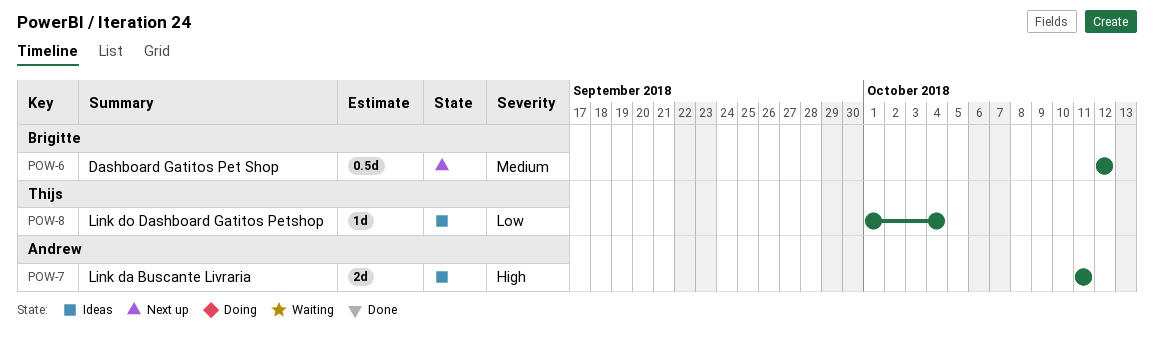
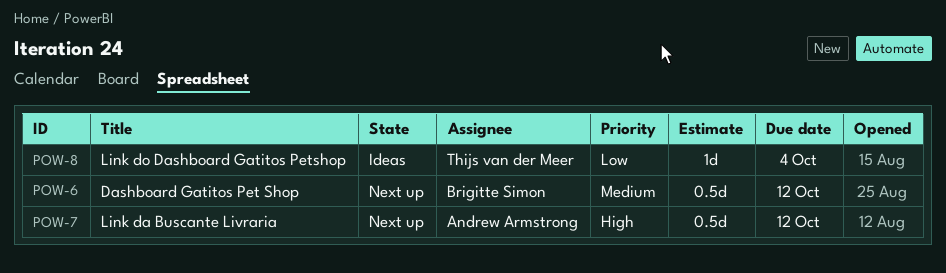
POW-7, status: Ideas -> Next up
POW-7, estimate: 2d -> 0.5d
POW-7, due: Oct 11 -> Oct 12

